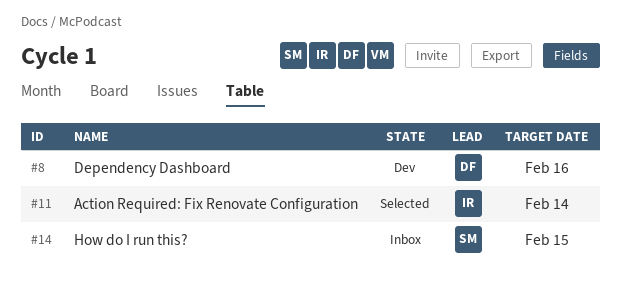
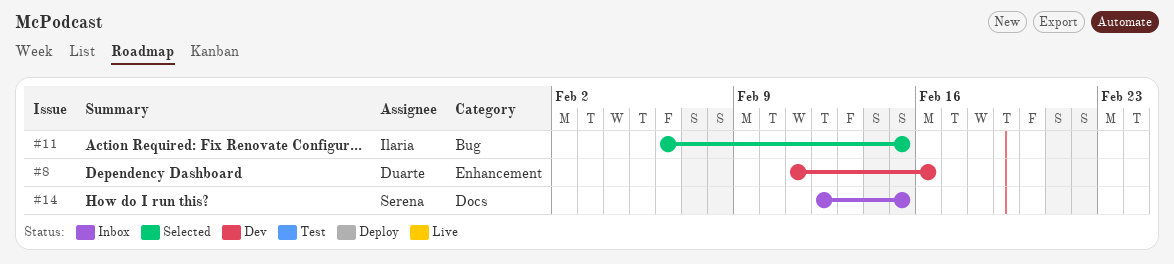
#11, due: Feb 14 -> Feb 15

